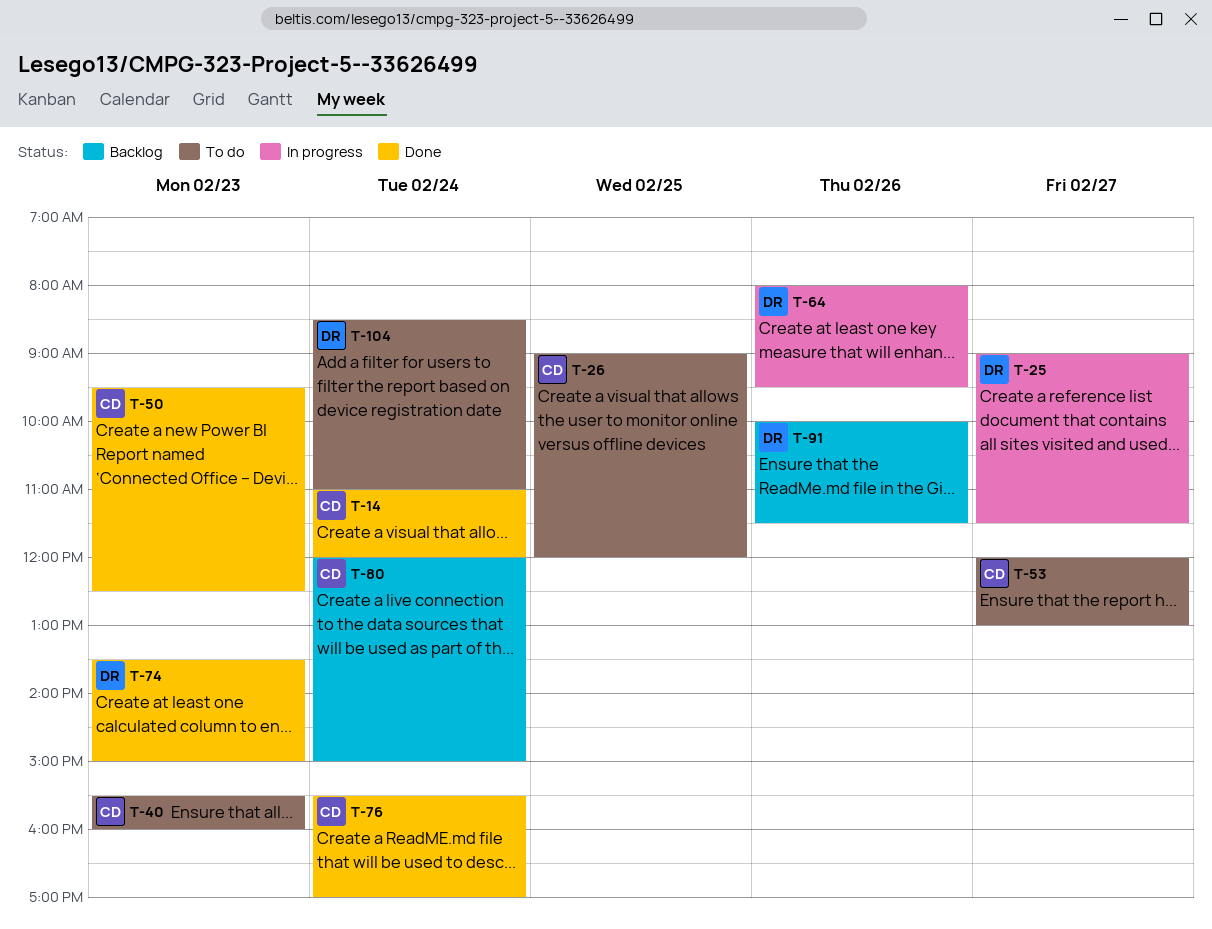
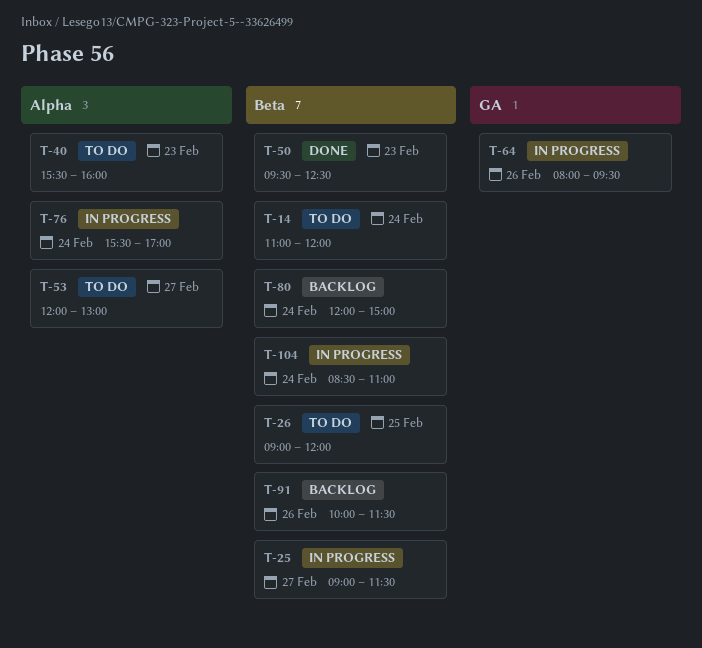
T-14, status: Done -> To do
T-74: present -> none
T-76, status: Done -> In progress
T-104, status: To do -> In progress

